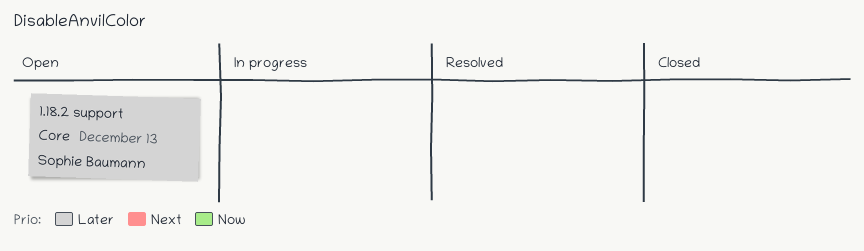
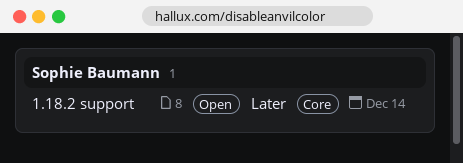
1.18.2 support, due: Dec 13 -> Dec 14

